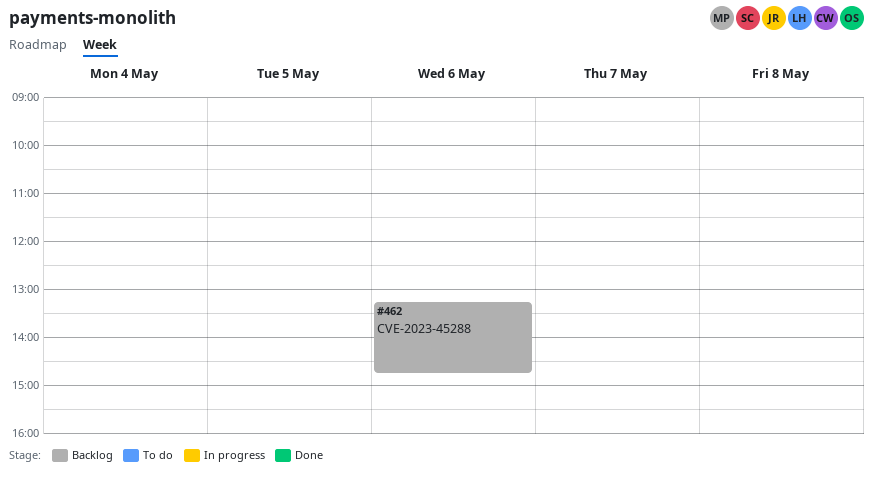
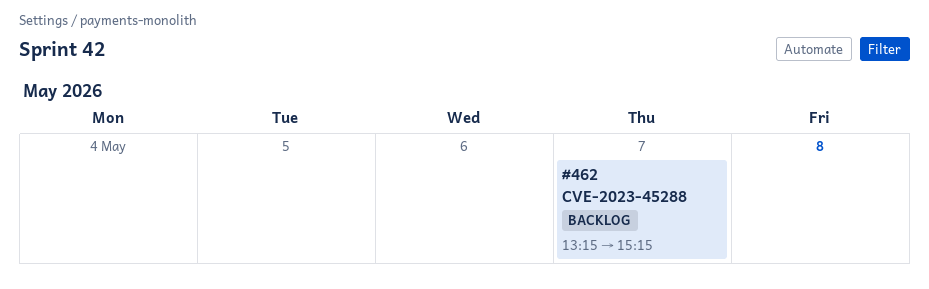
#462, day: May 6 -> May 7
#462, ends: 14:45 -> 15:15

